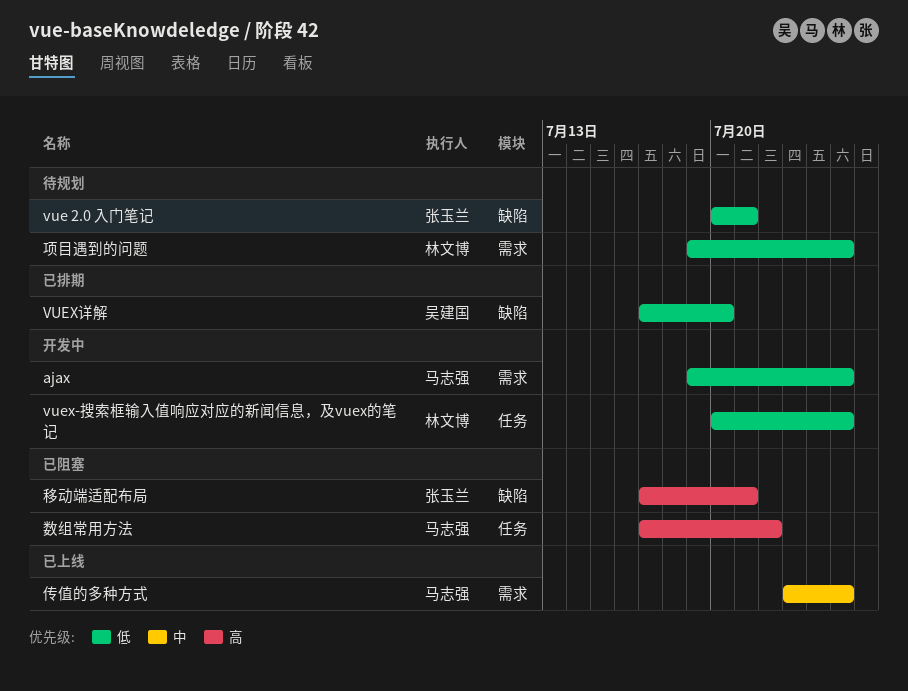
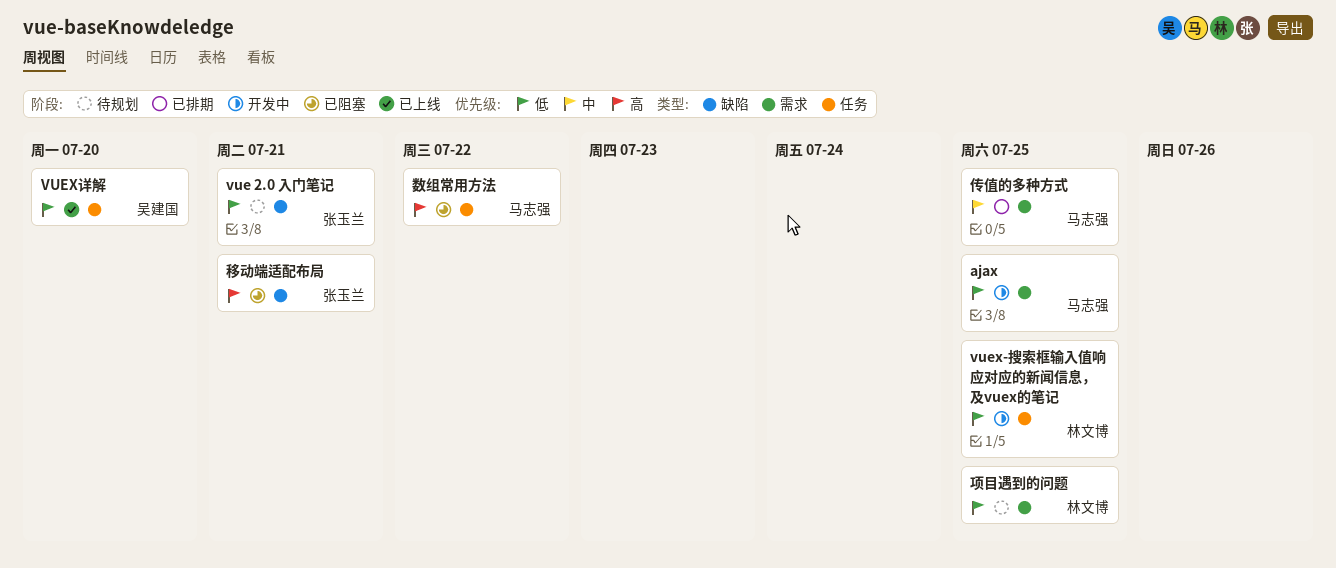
VUEX详解, status: 已排期 -> 已上线
VUEX详解, label: 缺陷 -> 任务
传值的多种方式, status: 已上线 -> 已排期

